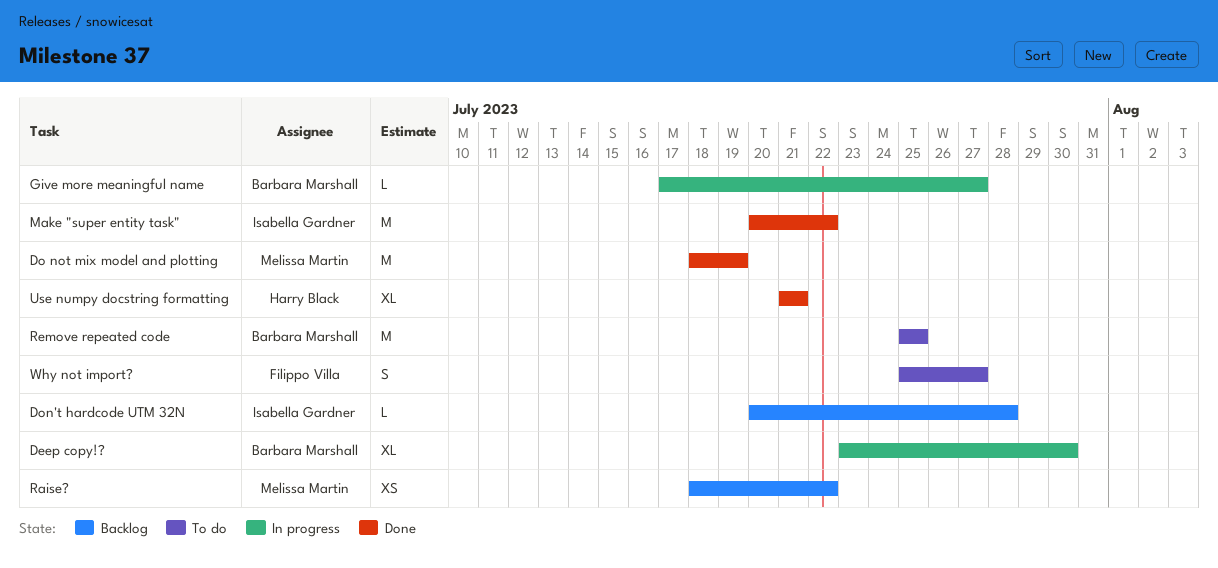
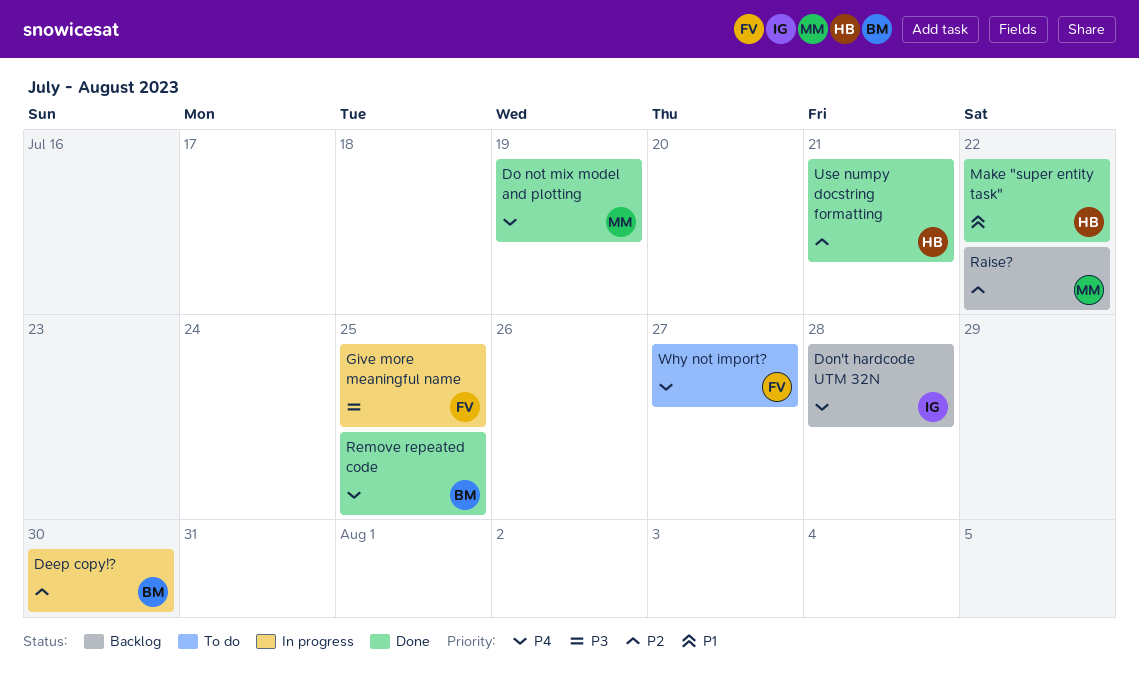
Give more meaningful name, owner: Barbara Marshall -> Filippo Villa
Give more meaningful name, due: Jul 27 -> Jul 25
Make "super entity task", owner: Isabella Gardner -> Harry Black
Remove repeated code, status: To do -> Done

